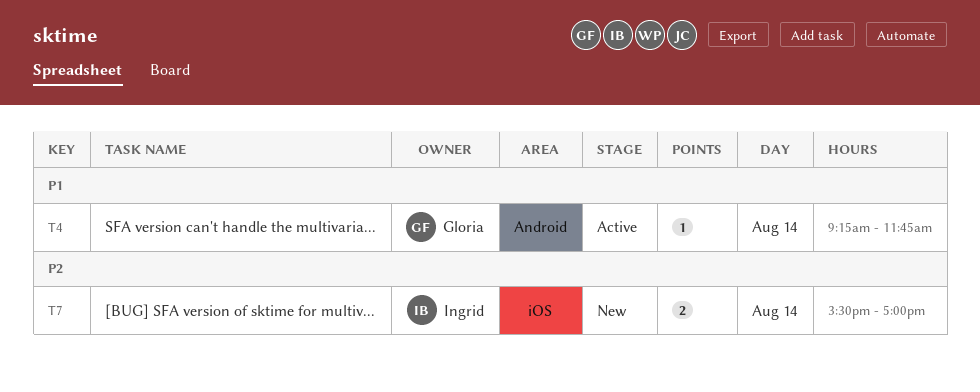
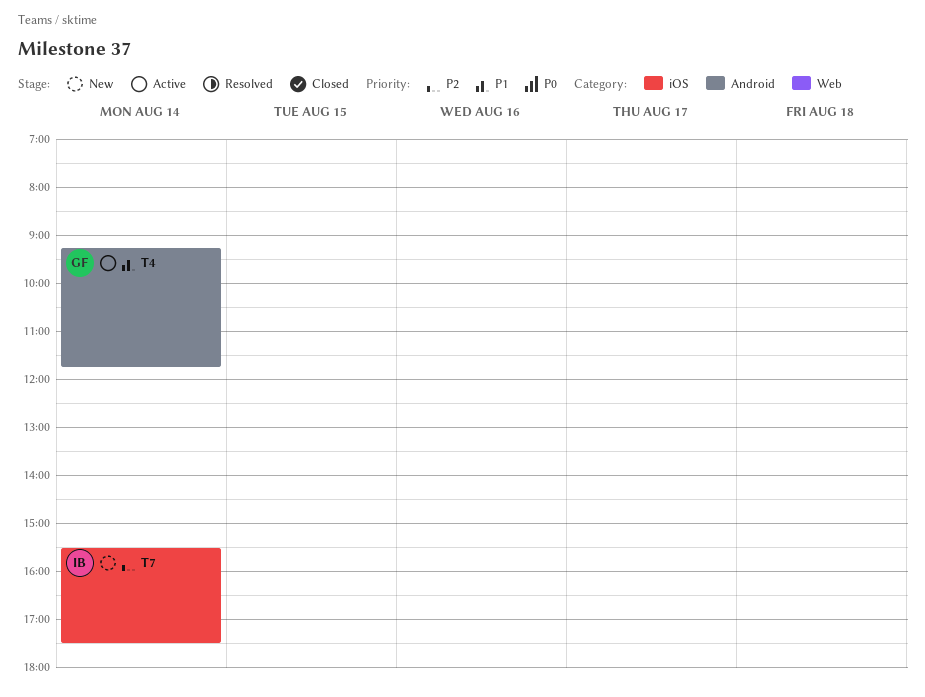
T7, ends: 17:00 -> 17:30

